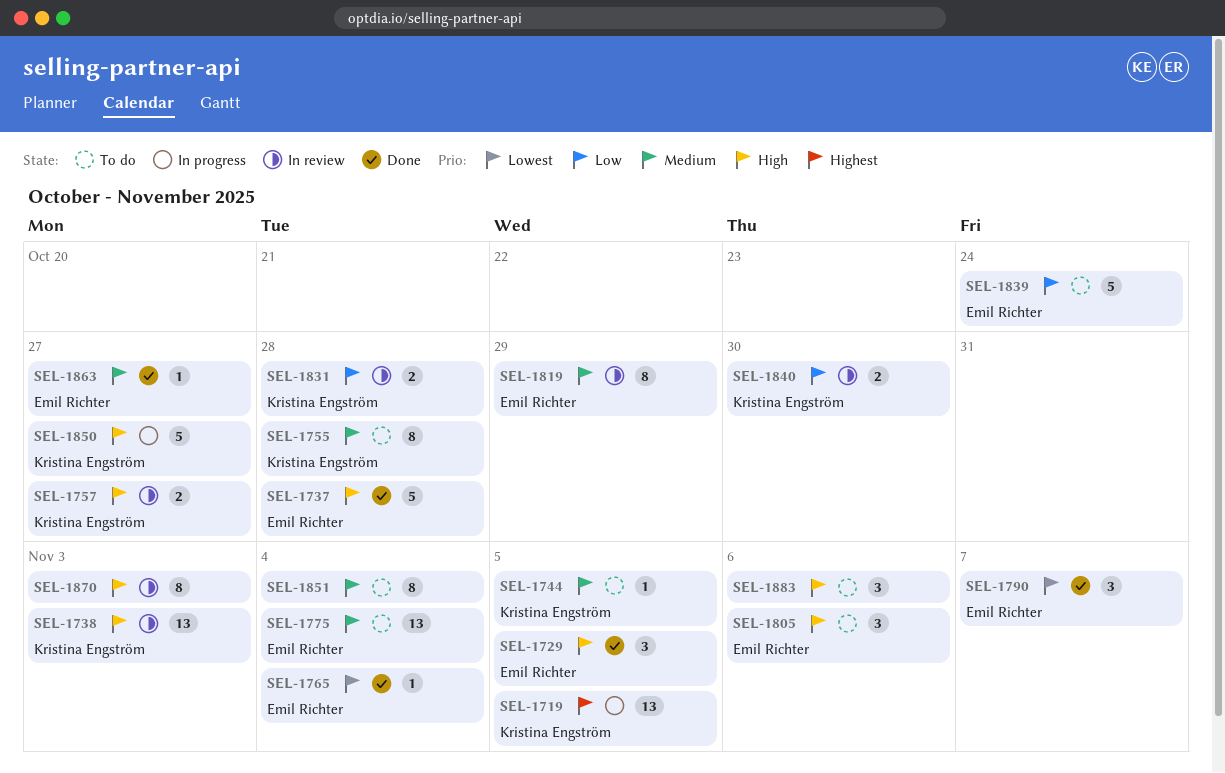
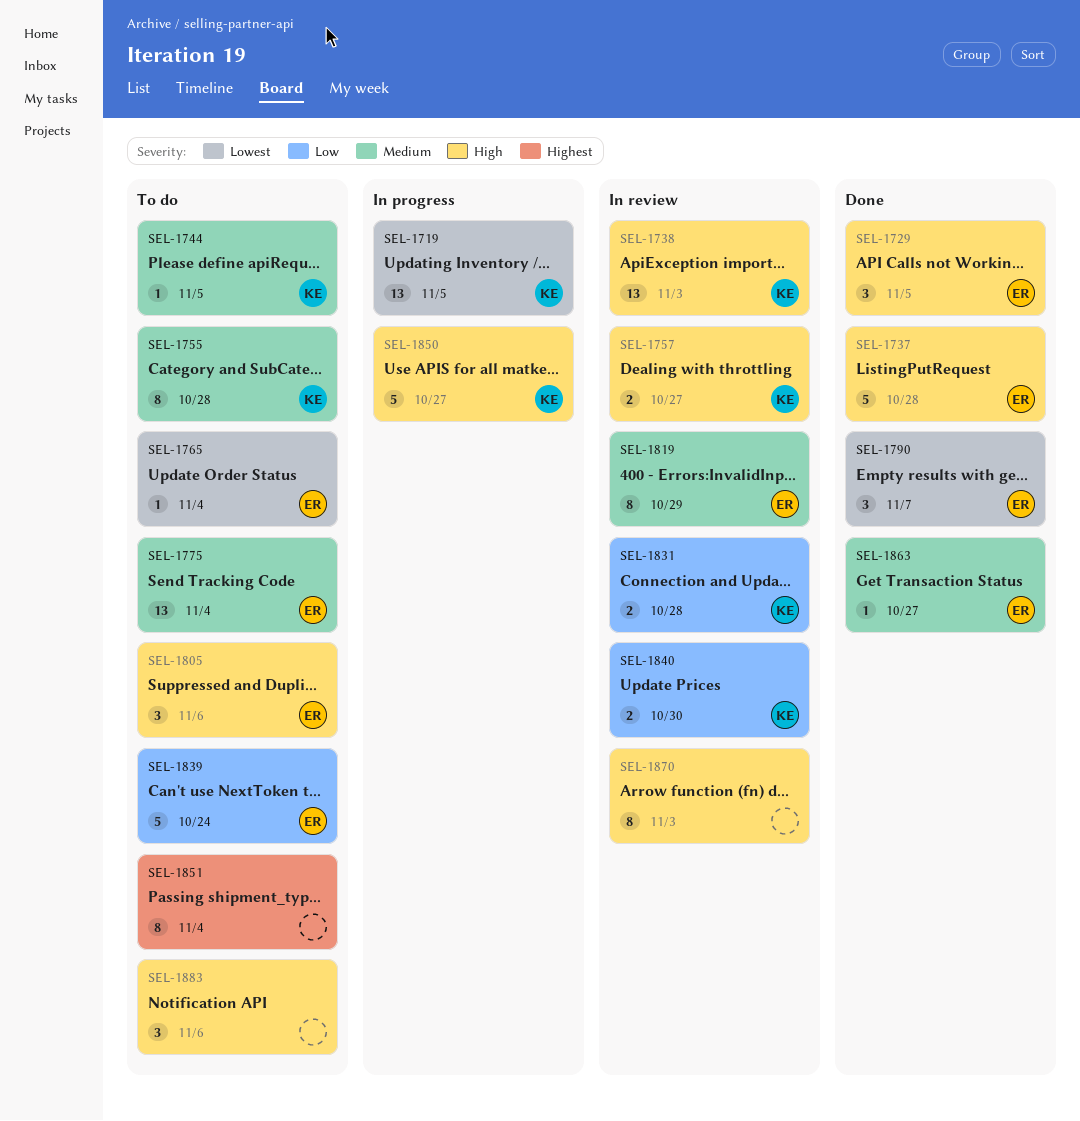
SEL-1719, priority: Highest -> Lowest
SEL-1765, status: Done -> To do
SEL-1851, priority: Medium -> Highest

